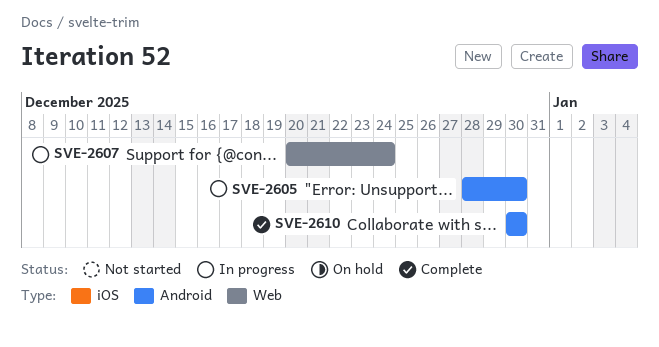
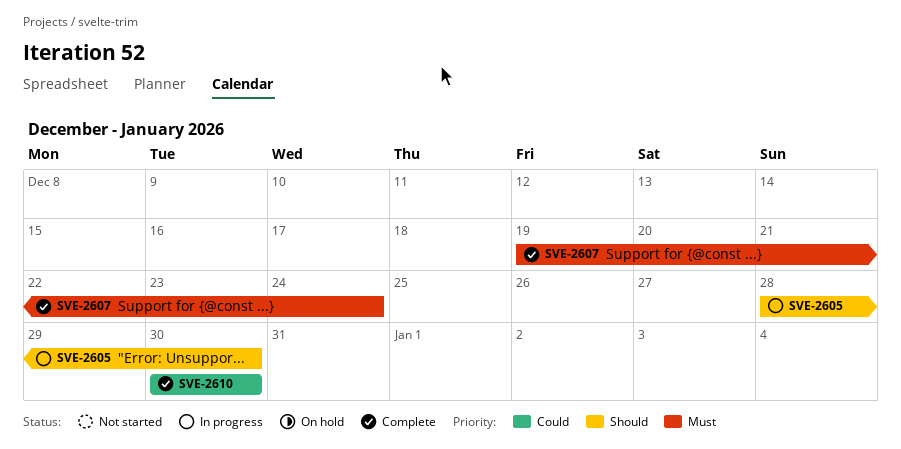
SVE-2607, status: In progress -> Complete
SVE-2607, start: Dec 20 -> Dec 19

